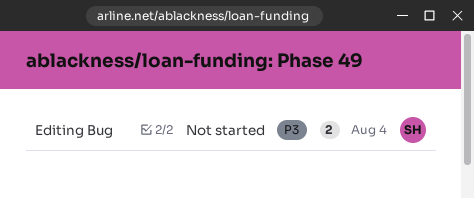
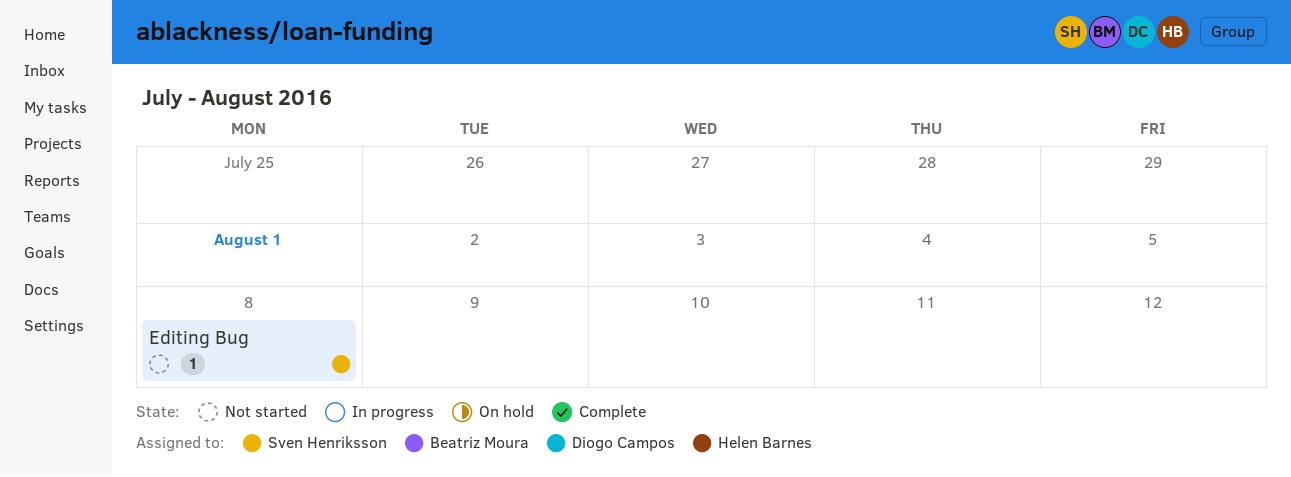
Editing Bug, estimate: 2 -> 1
Editing Bug, due: Aug 4 -> Aug 8

